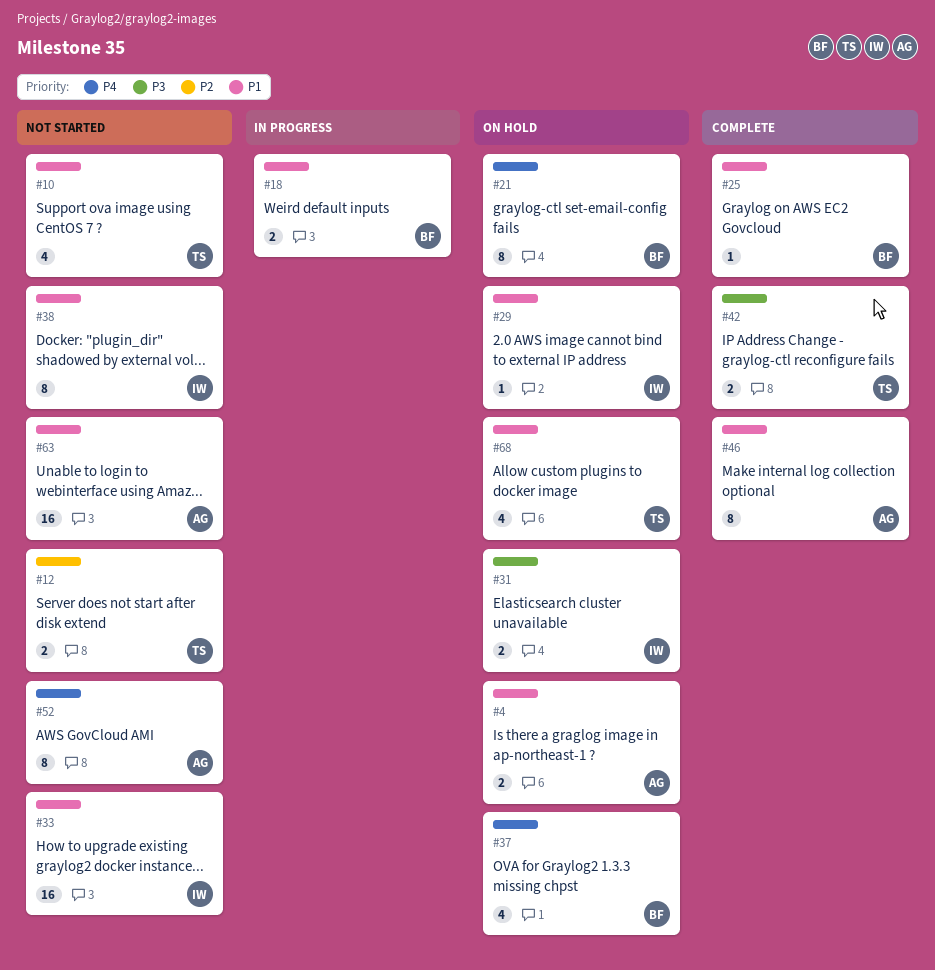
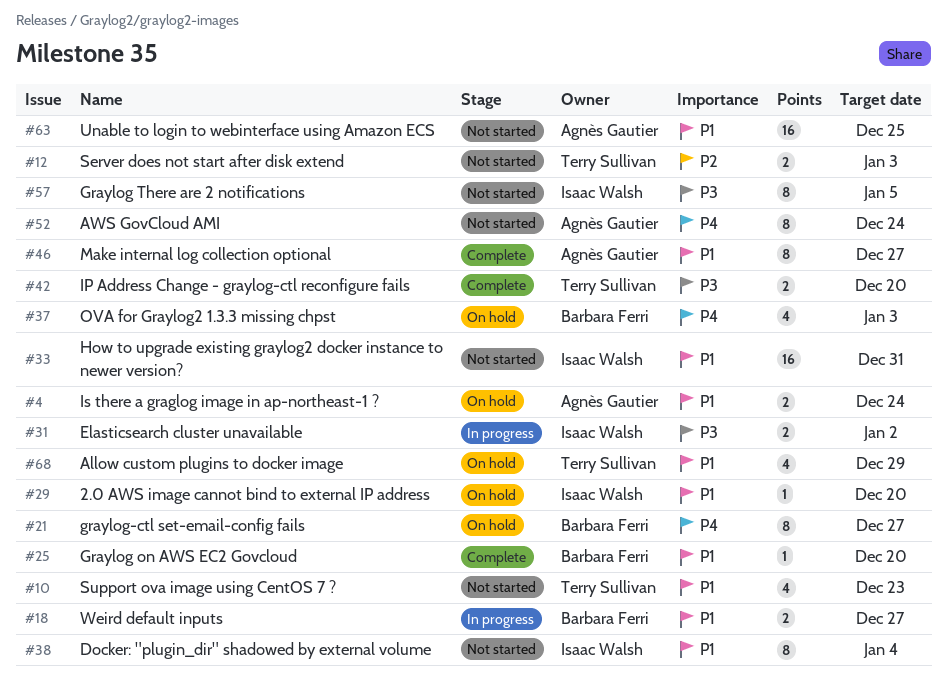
#31, status: On hold -> In progress
#57: none -> present

